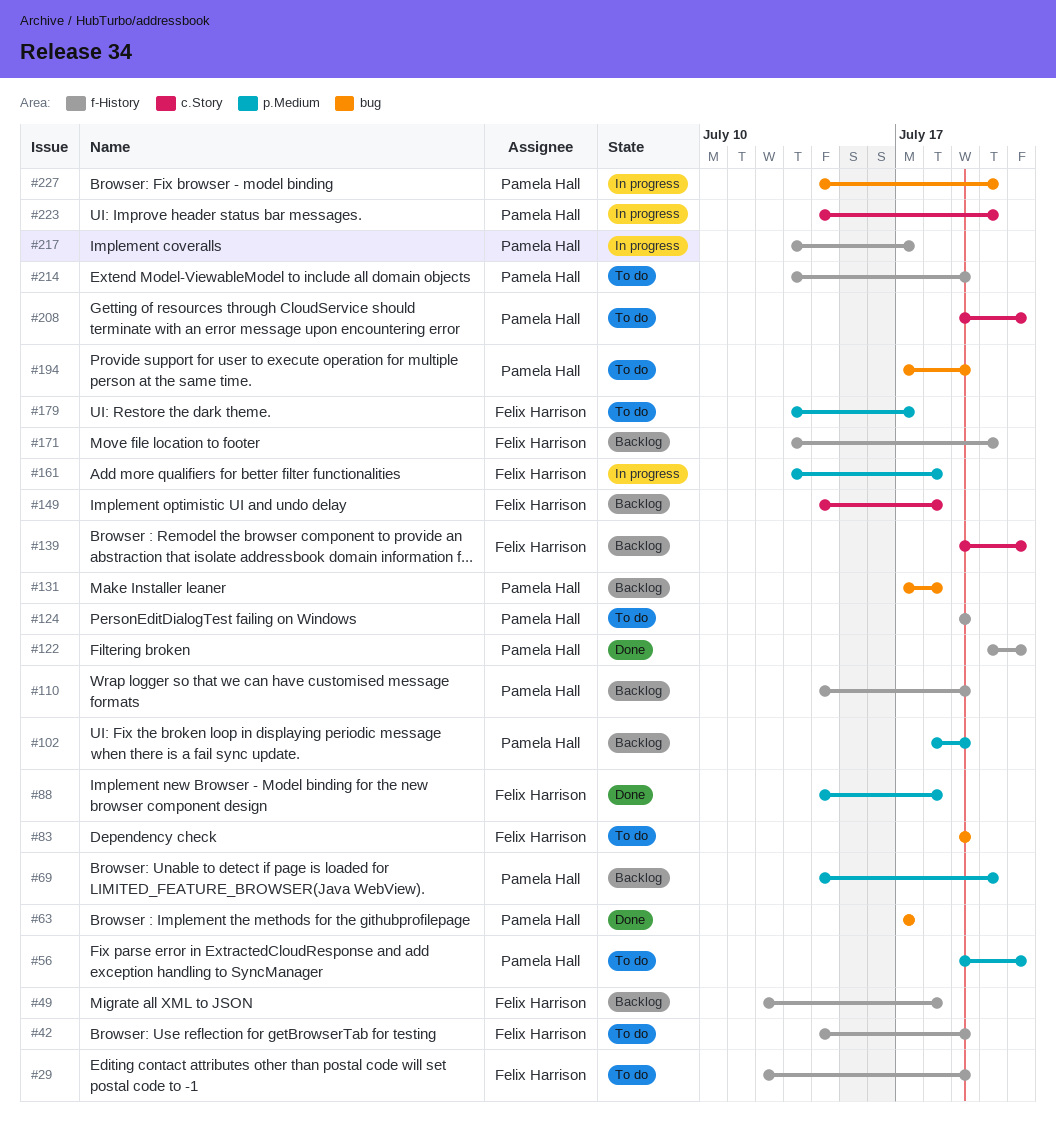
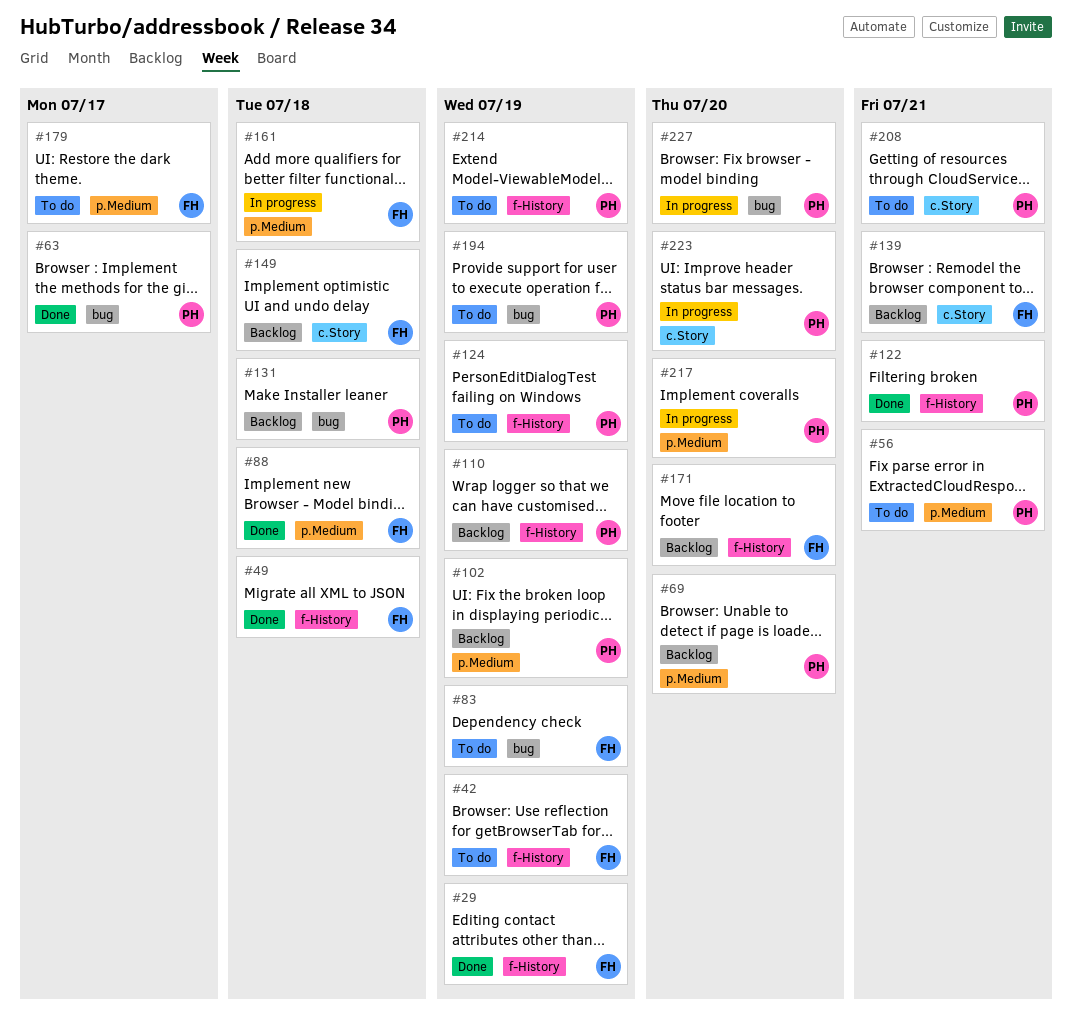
#29, status: To do -> Done
#49, status: Backlog -> Done
#217, label: f-History -> p.Medium
#217, due: Jul 17 -> Jul 20

